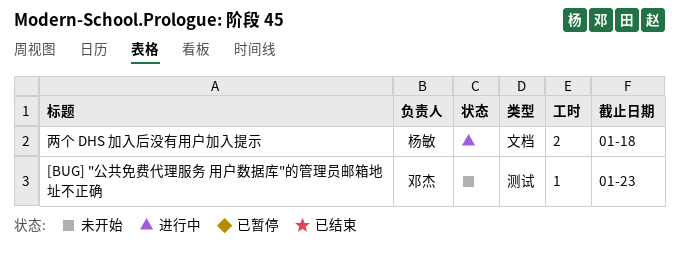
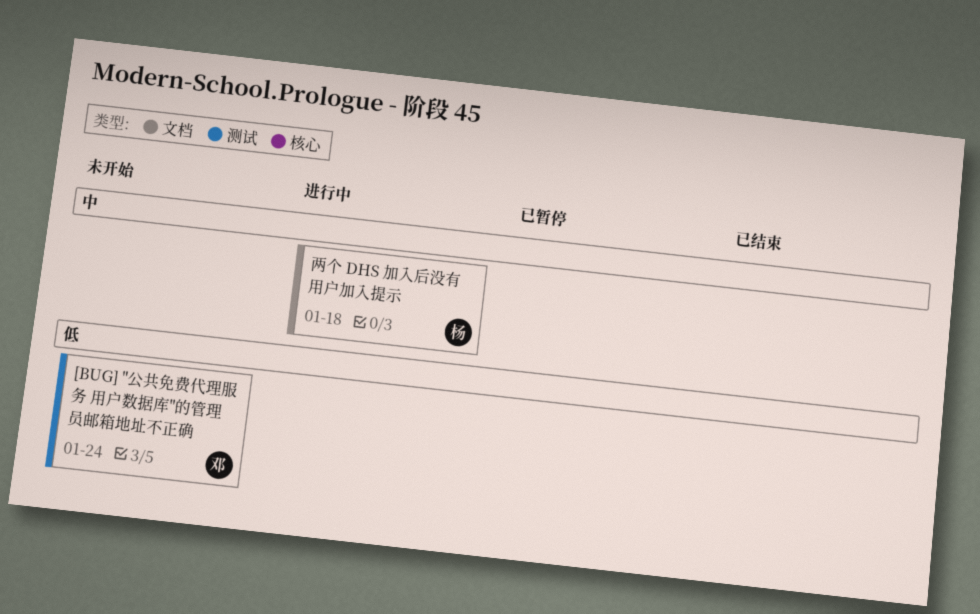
[BUG] "公共免费代理服务 用户数据库"的管理员邮箱地址不正确, due: Jan 23 -> Jan 24

